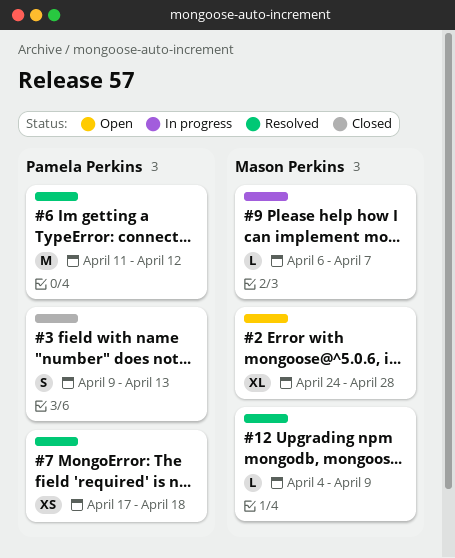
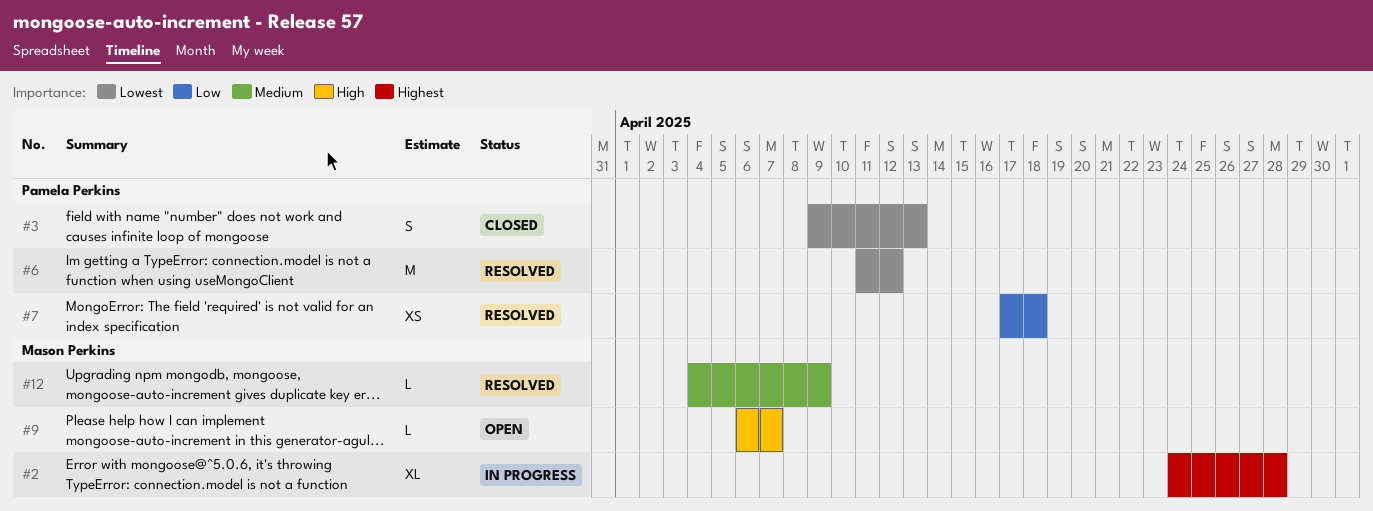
#2, status: Open -> In progress
#9, status: In progress -> Open

